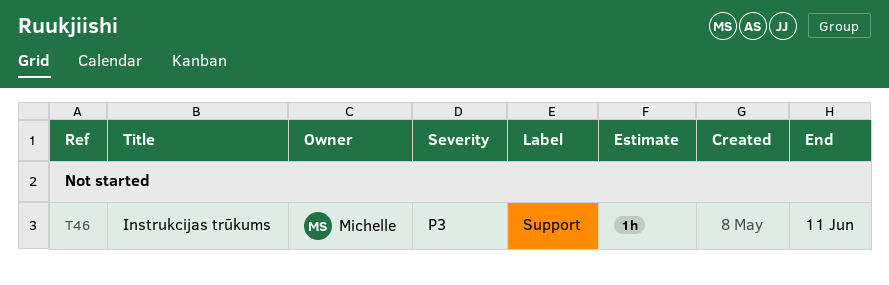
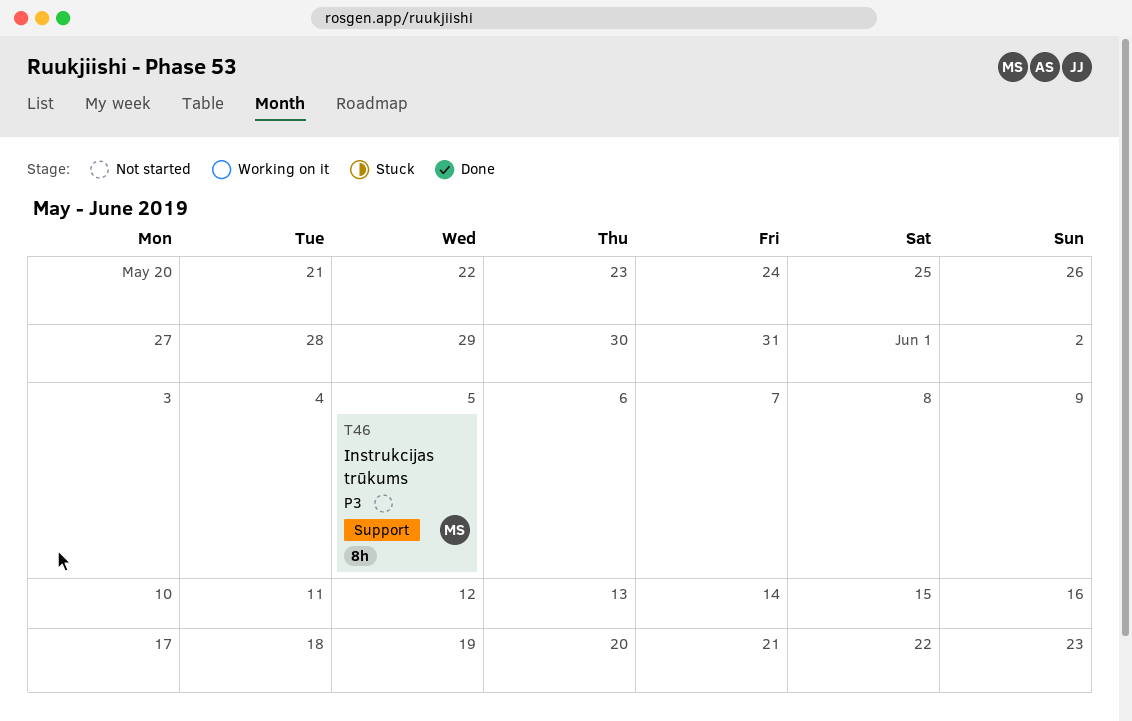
T46, estimate: 1h -> 8h
T46, due: Jun 11 -> Jun 5

